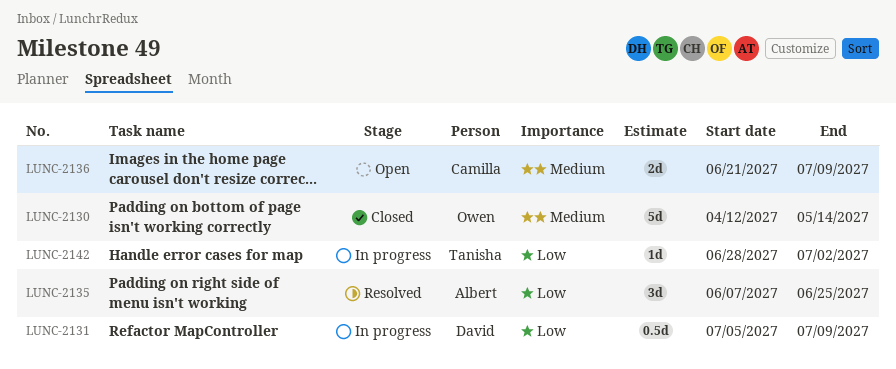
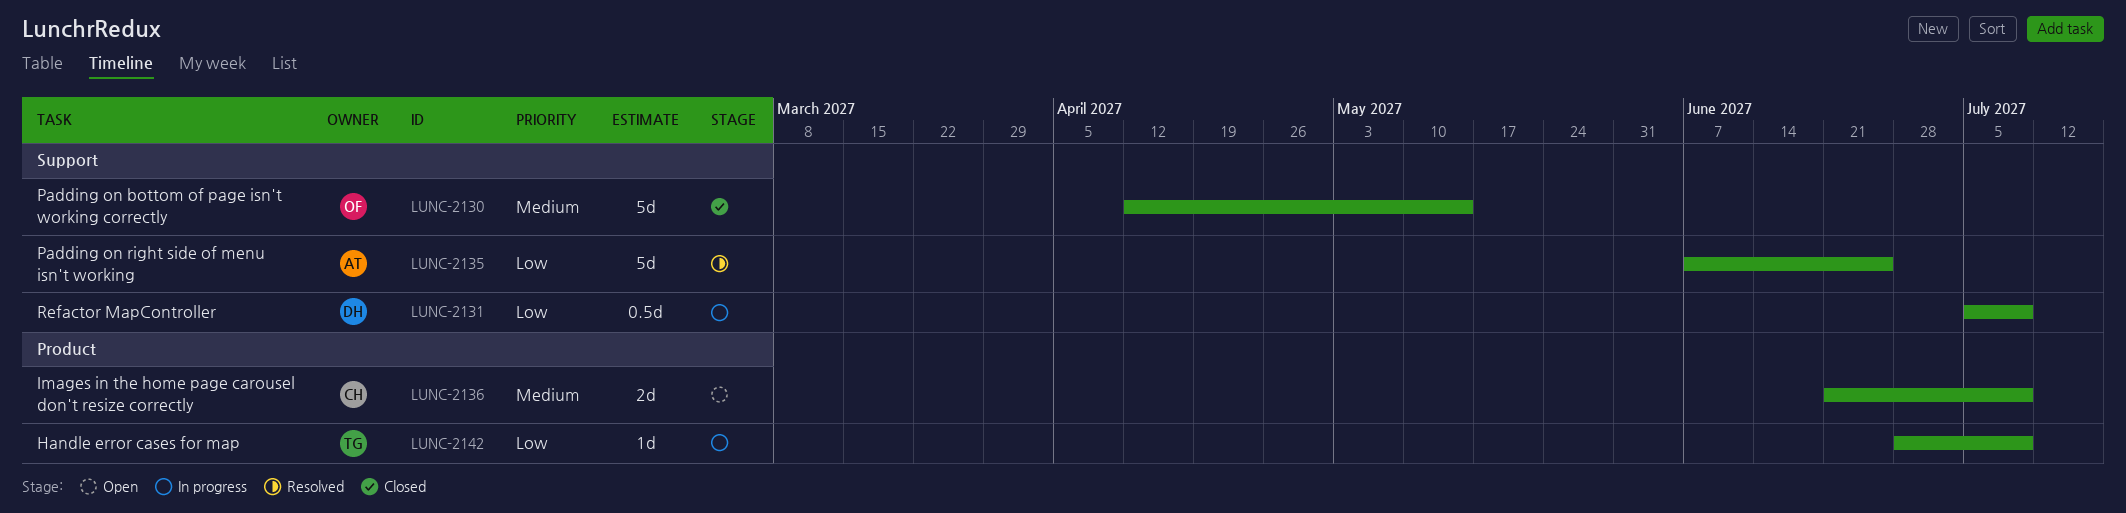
LUNC-2135, estimate: 3d -> 5d
LUNC-2142, due: Jul 2 -> Jul 9

